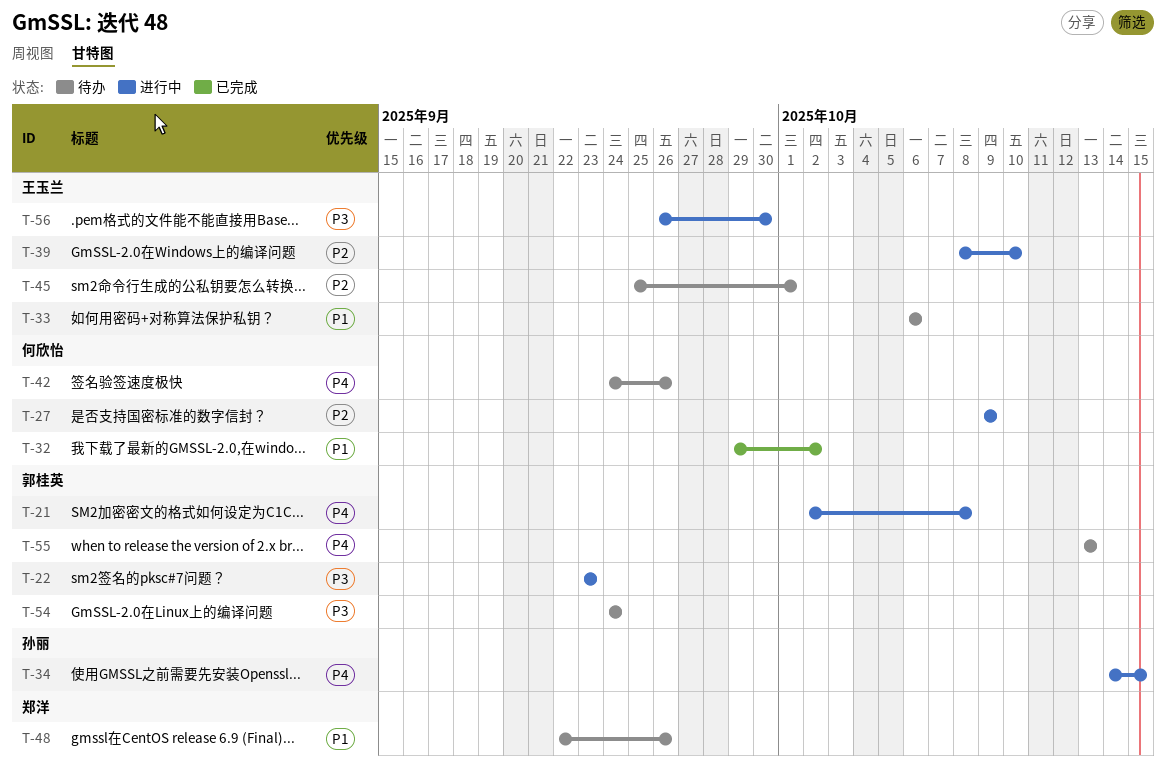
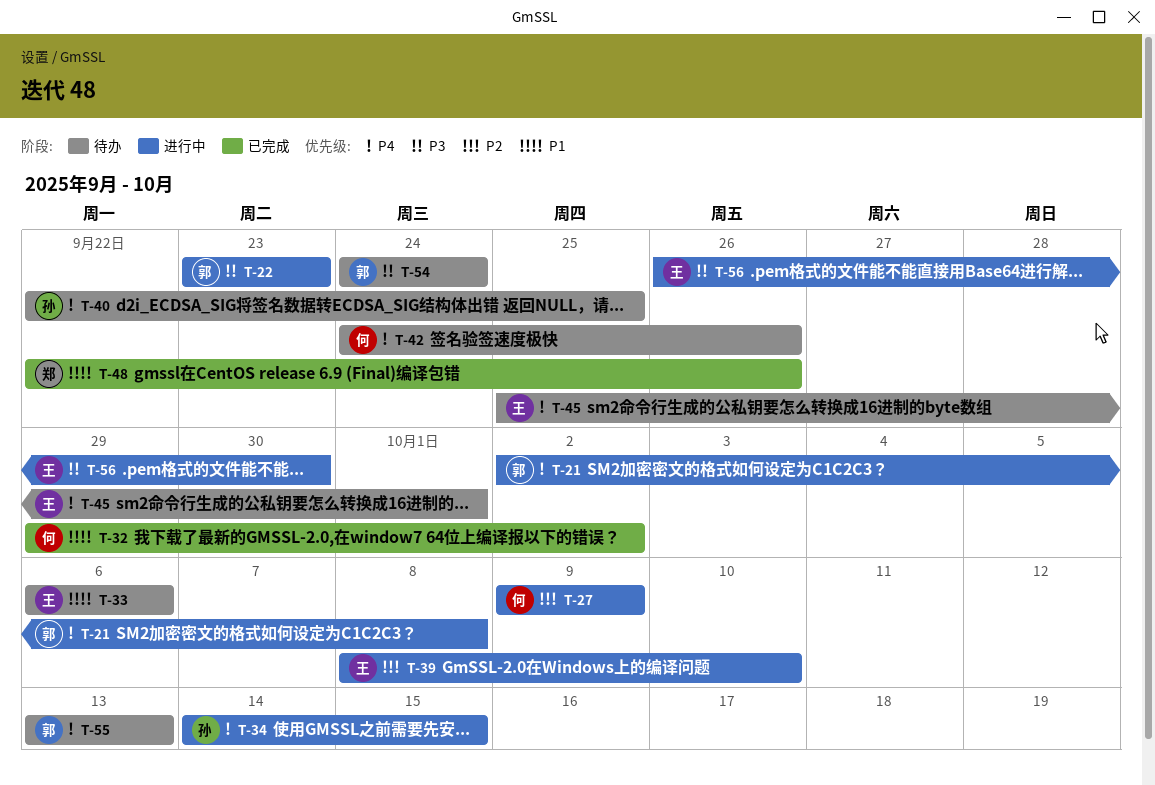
T-40: none -> present
T-45, priority: P2 -> P4
T-48, status: 待办 -> 已完成

